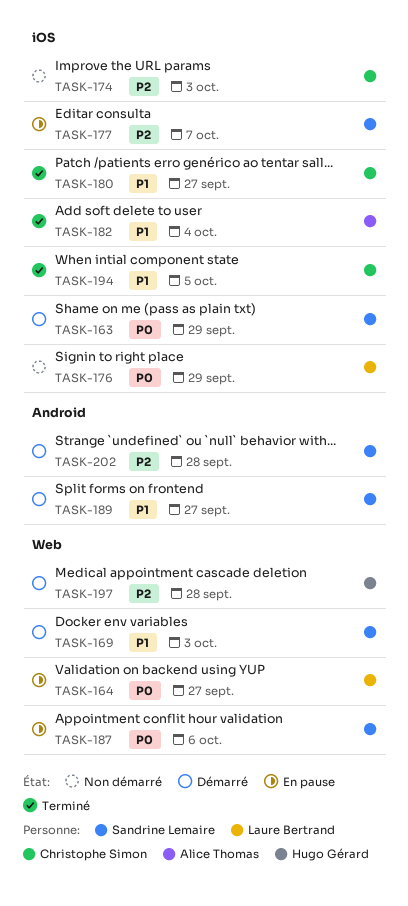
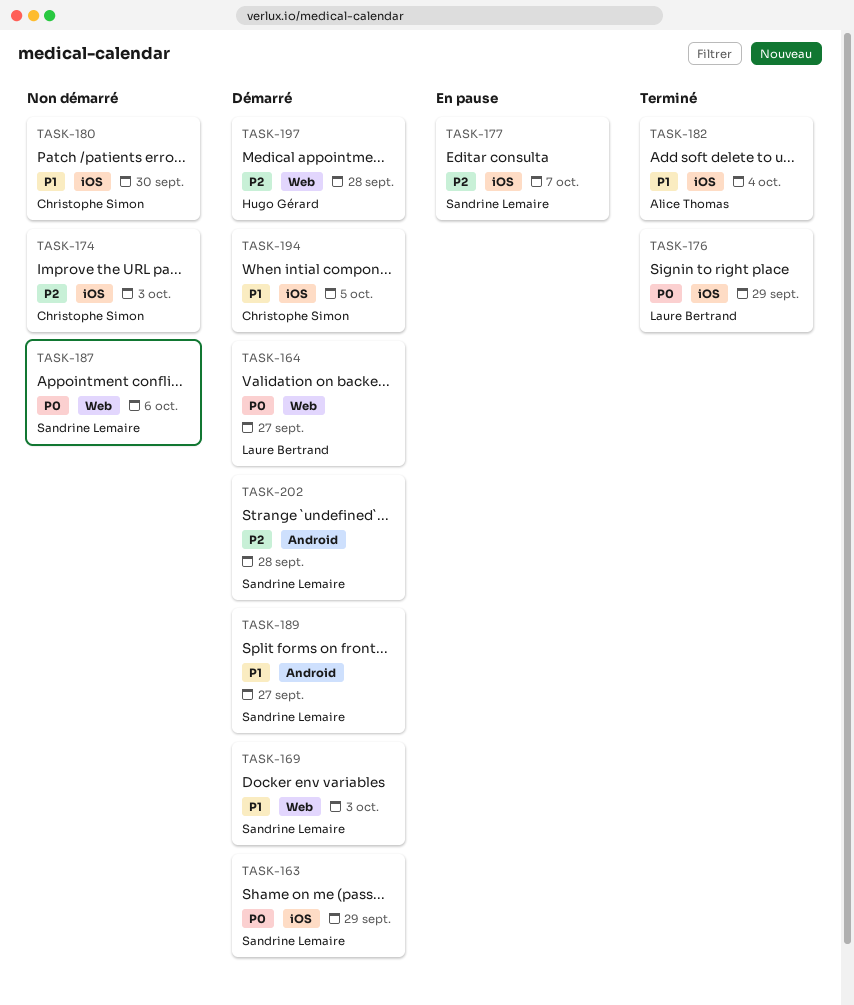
TASK-164, status: En pause -> Démarré
TASK-176, status: Non démarré -> Terminé
TASK-180, status: Terminé -> Non démarré
TASK-180, due: Sep 27 -> Sep 30
TASK-187, status: En pause -> Non démarré
TASK-194, status: Terminé -> Démarré

